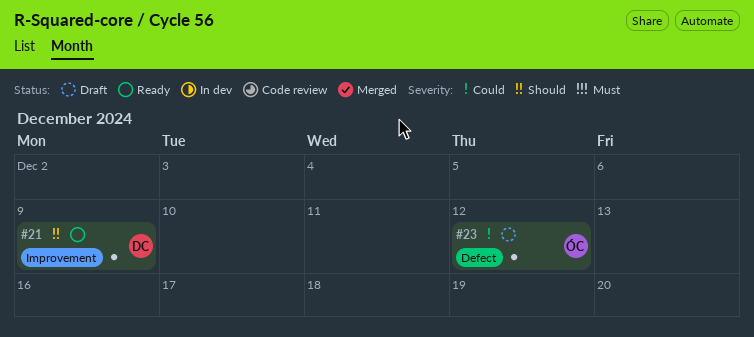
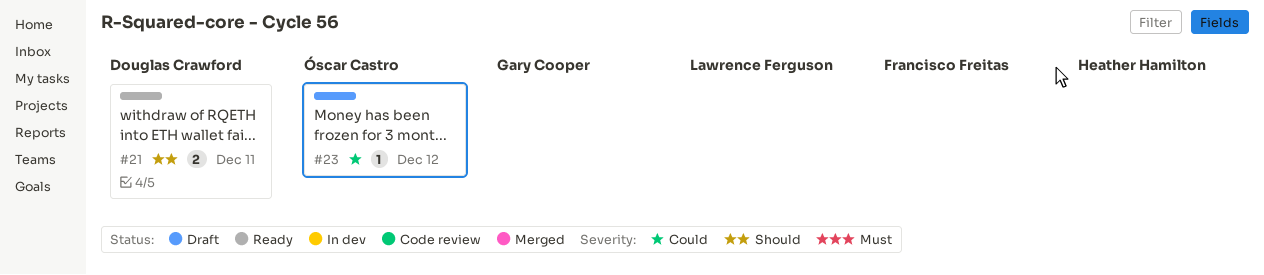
#21, estimate: 1 -> 2
#21, due: Dec 9 -> Dec 11

